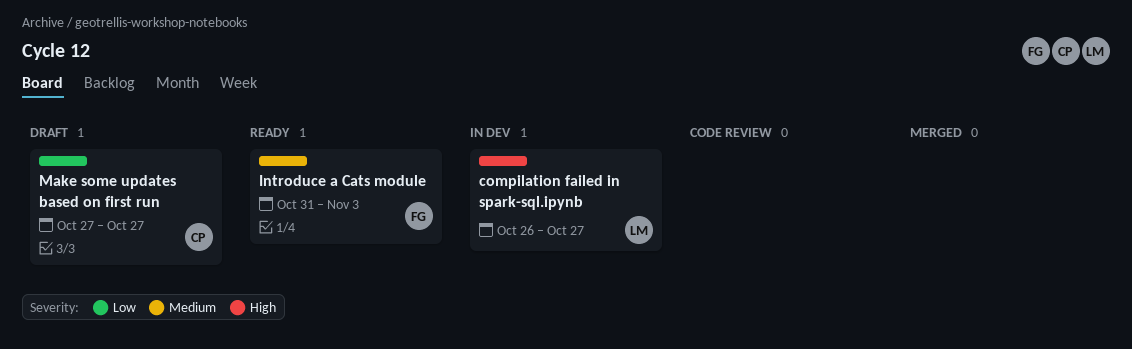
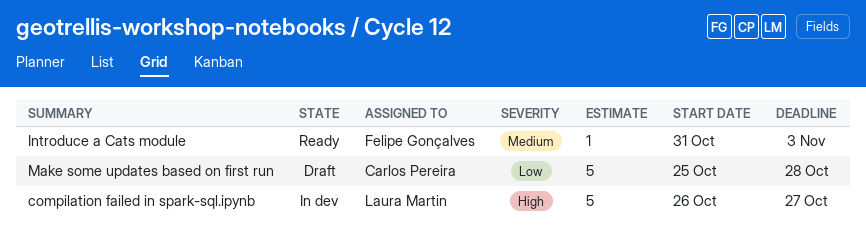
Make some updates based on first run, start: Oct 27 -> Oct 25
Make some updates based on first run, due: Oct 27 -> Oct 28

